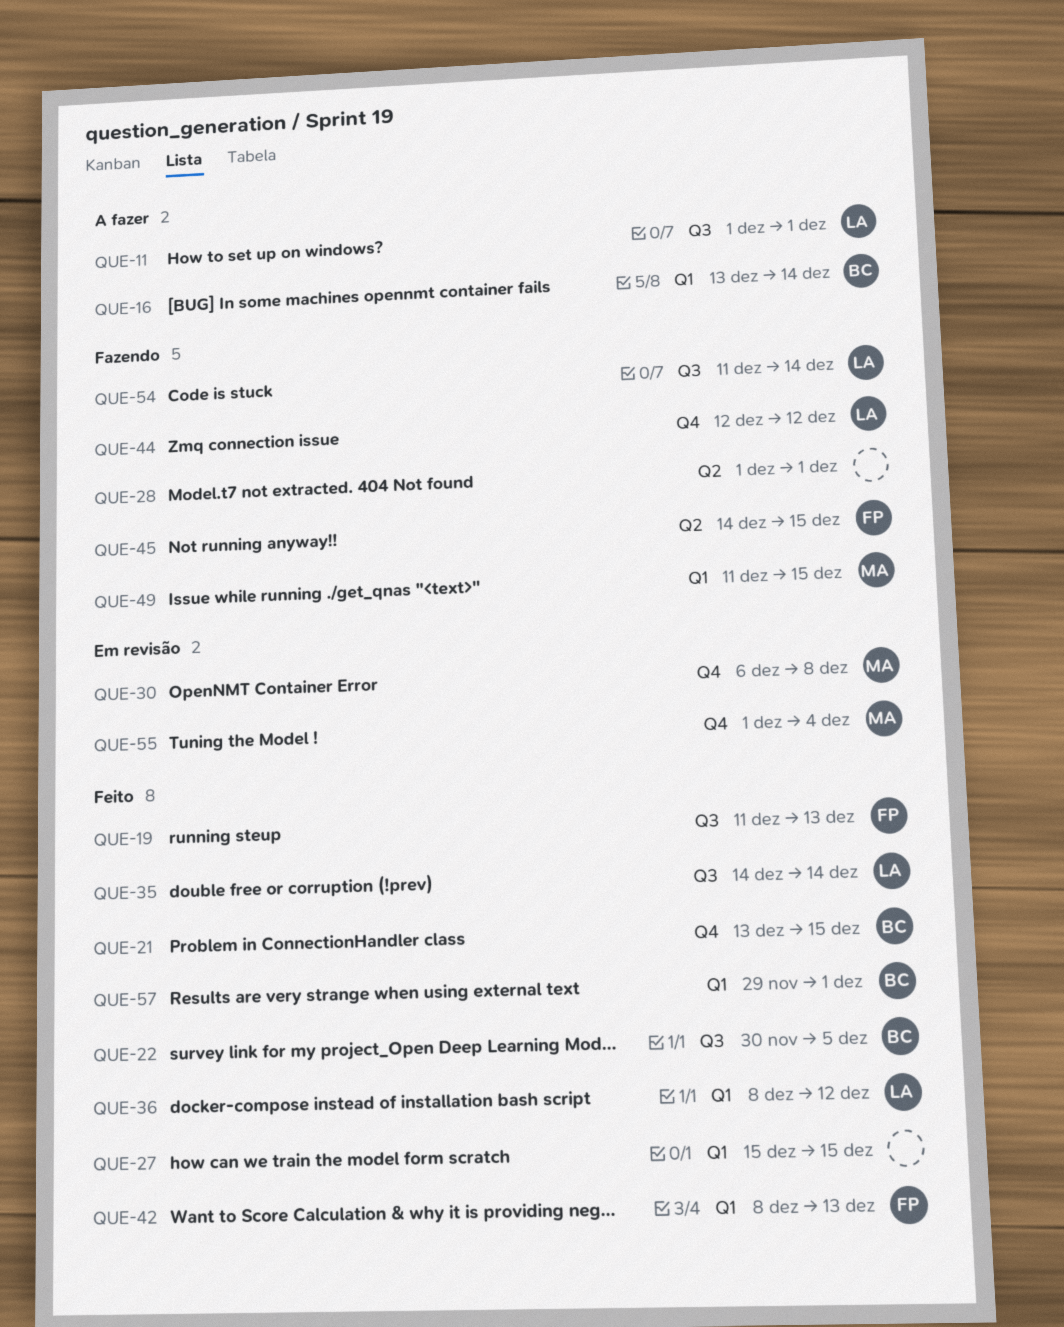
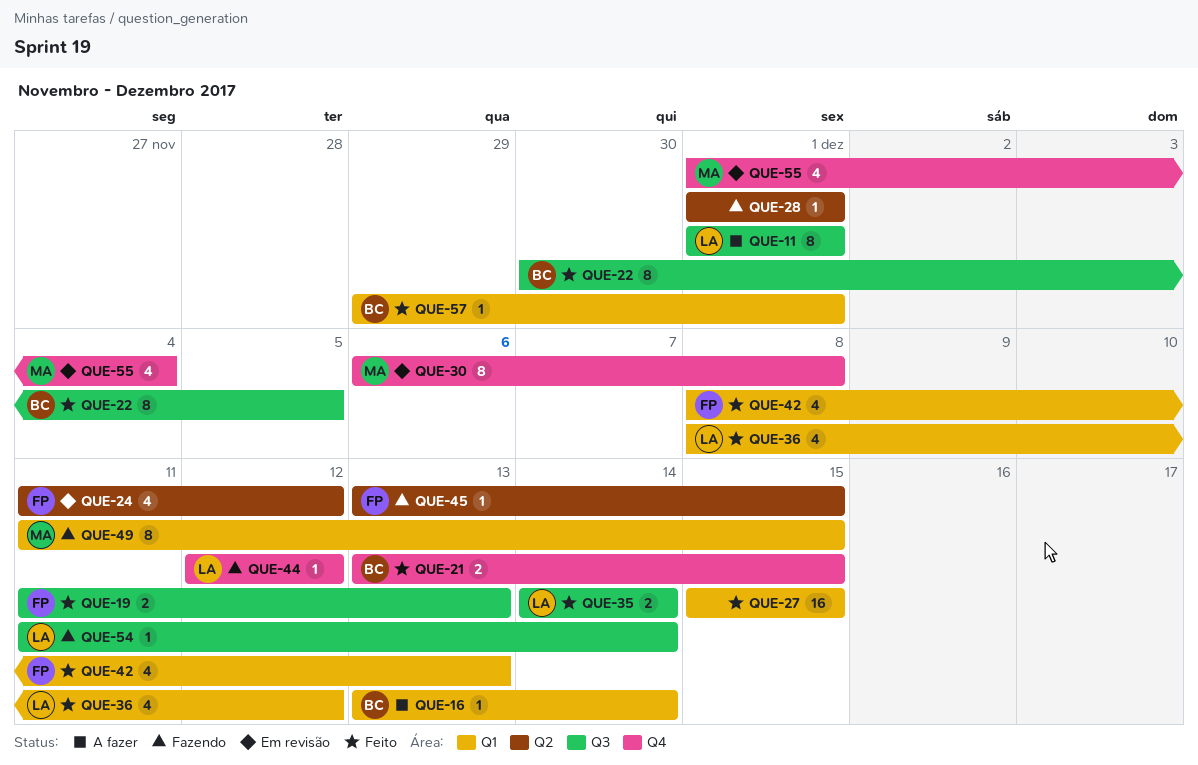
QUE-24: none -> present
QUE-45, start: Dec 14 -> Dec 13

